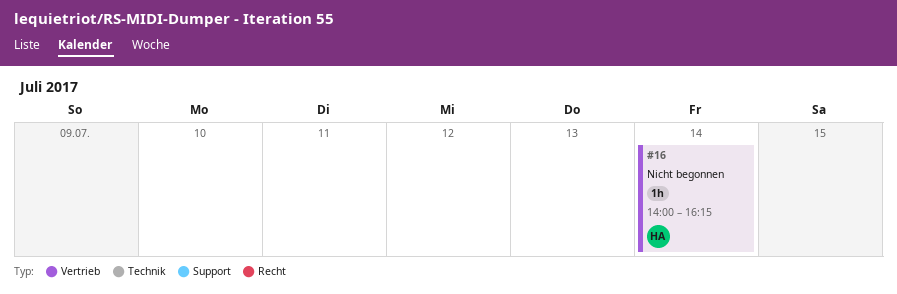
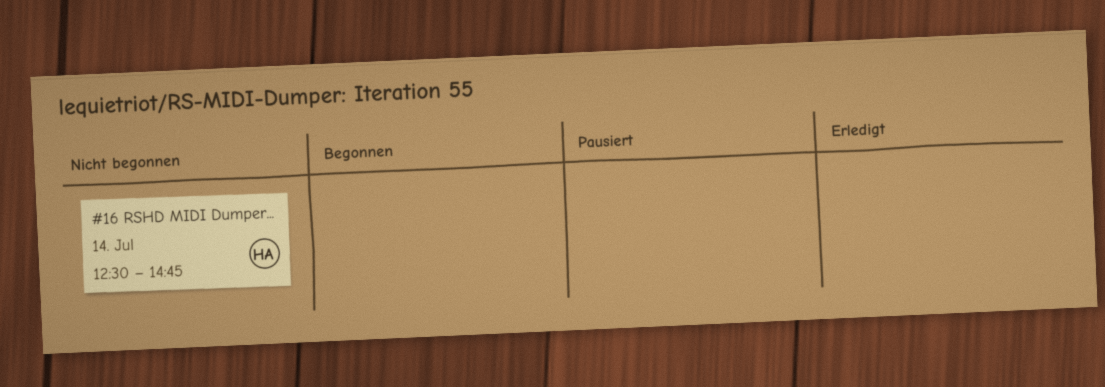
#16, begins: 14:00 -> 12:30
#16, ends: 16:15 -> 14:45

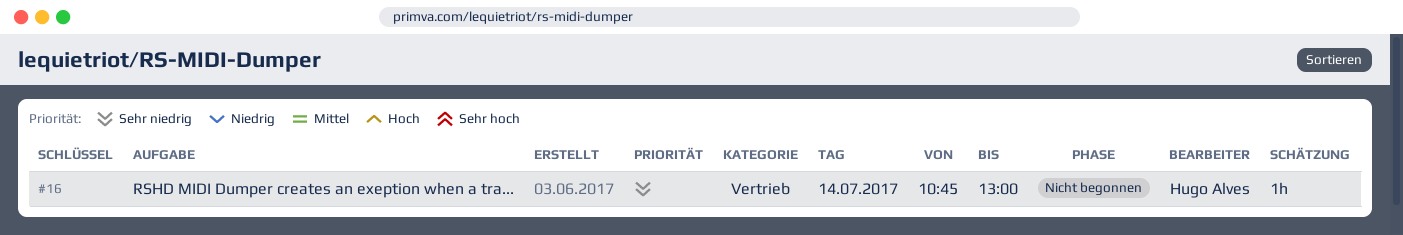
#16, begins: 12:30 -> 10:45
#16, ends: 14:45 -> 13:00

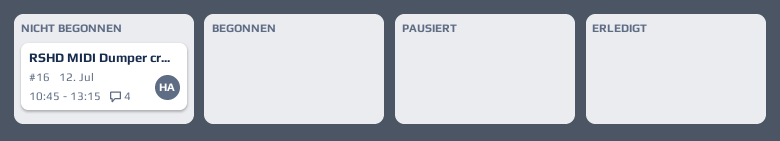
#16, day: Jul 14 -> Jul 12
#16, ends: 13:00 -> 13:15

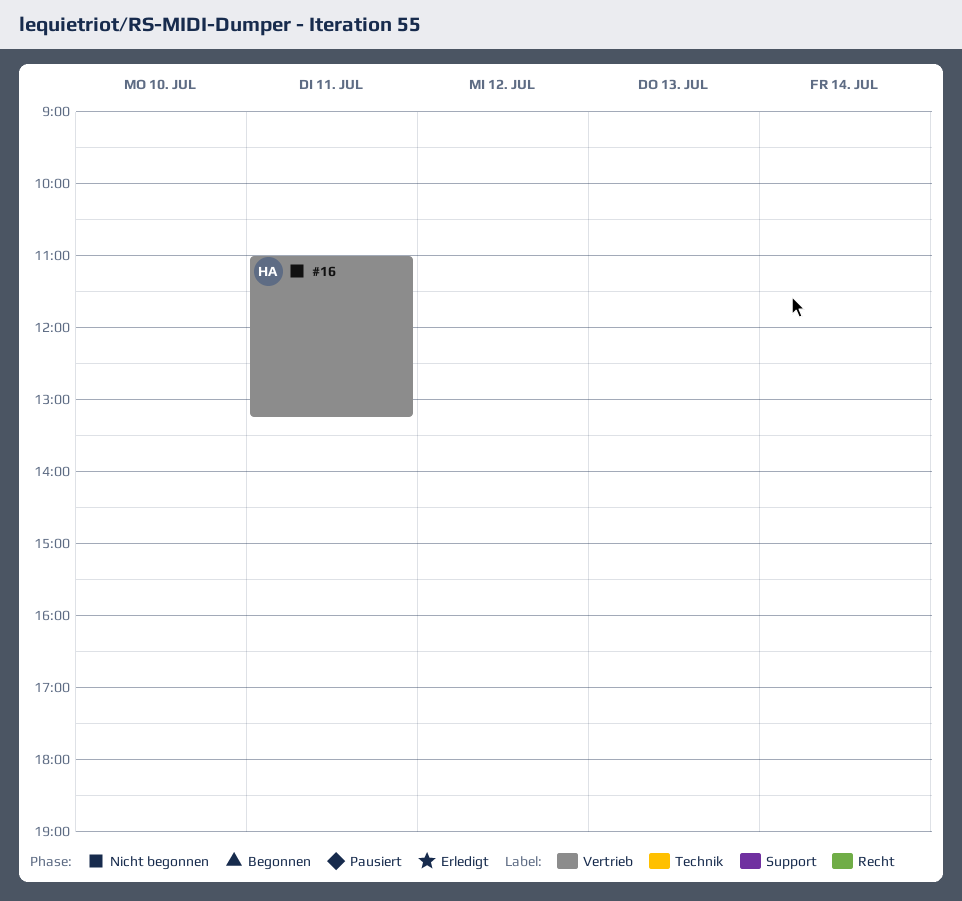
#16, day: Jul 12 -> Jul 11
#16, begins: 10:45 -> 11:00

